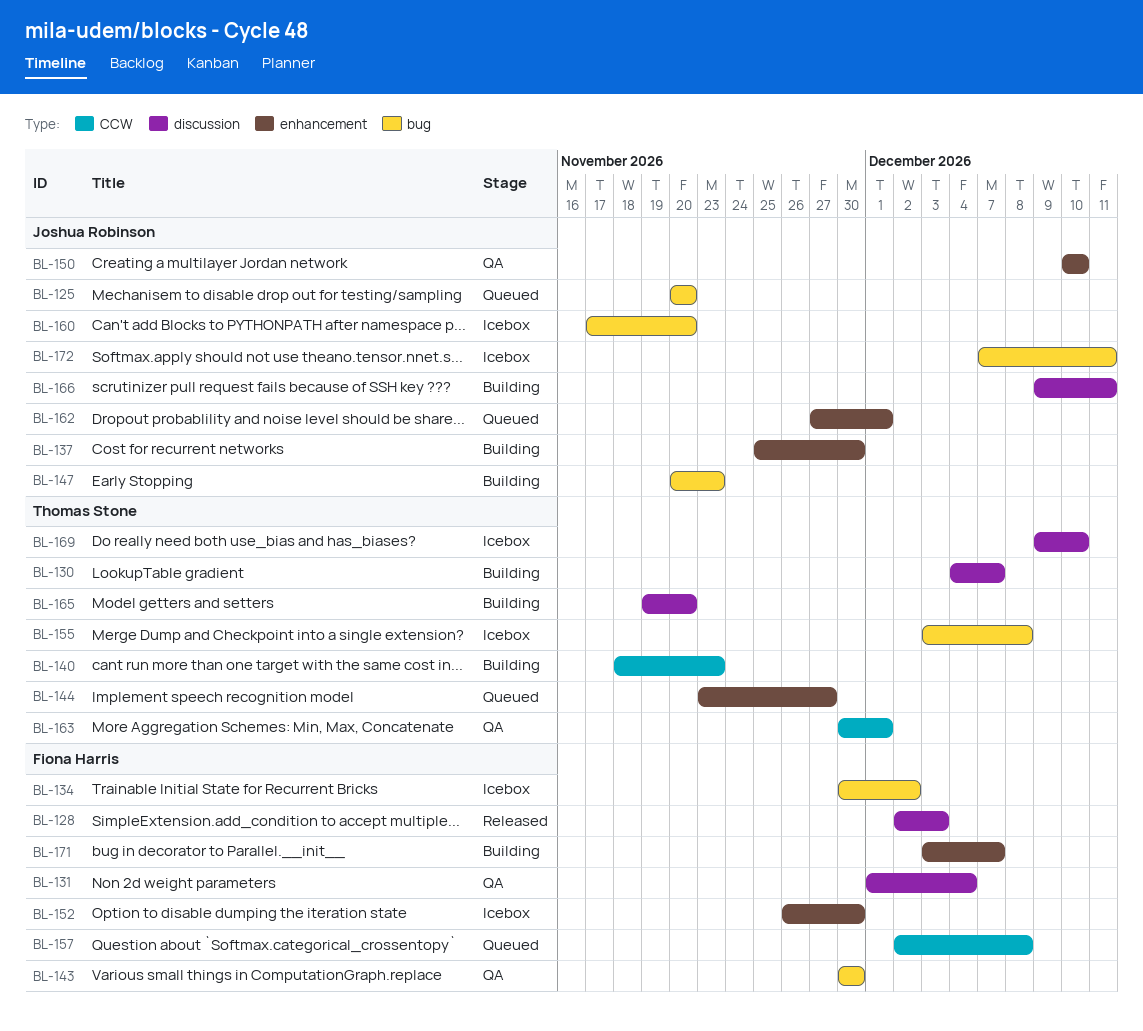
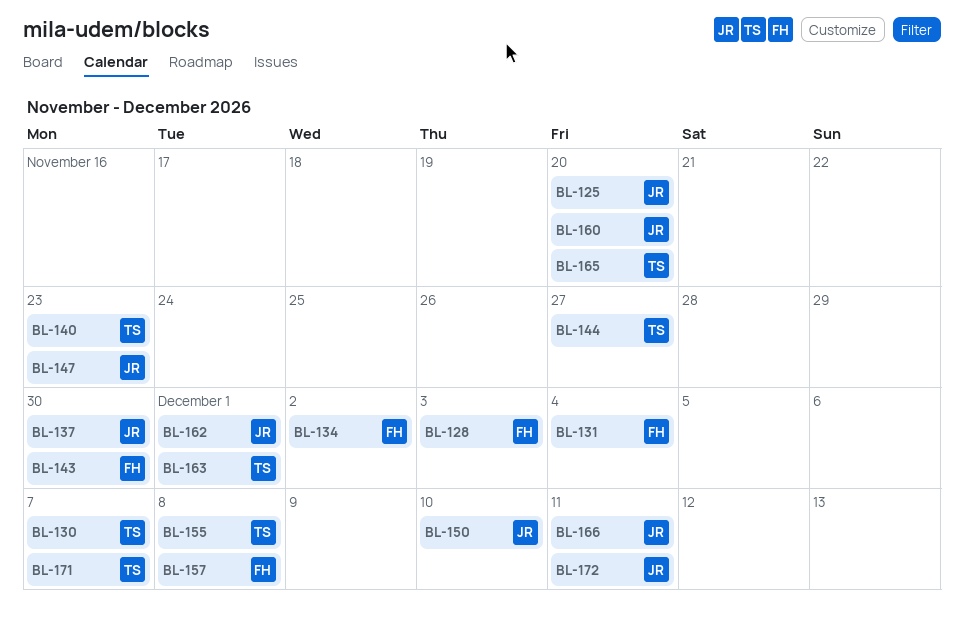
BL-152: present -> none
BL-169: present -> none
BL-171, owner: Fiona Harris -> Thomas Stone

